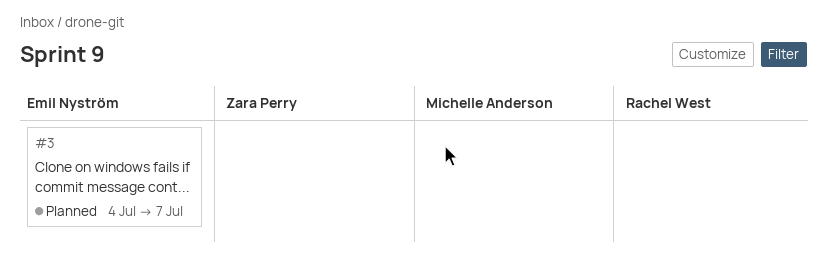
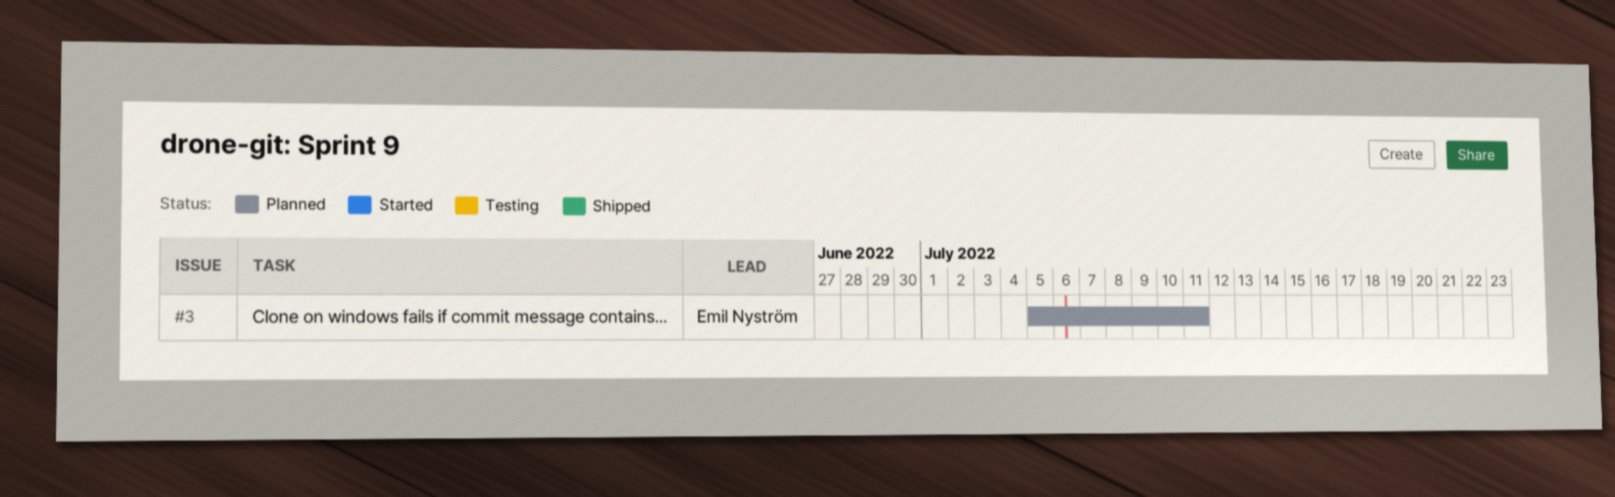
#3, start: Jul 4 -> Jul 5
#3, due: Jul 7 -> Jul 11

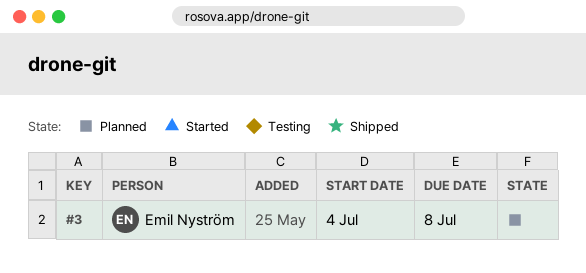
#3, start: Jul 5 -> Jul 4
#3, due: Jul 11 -> Jul 8

